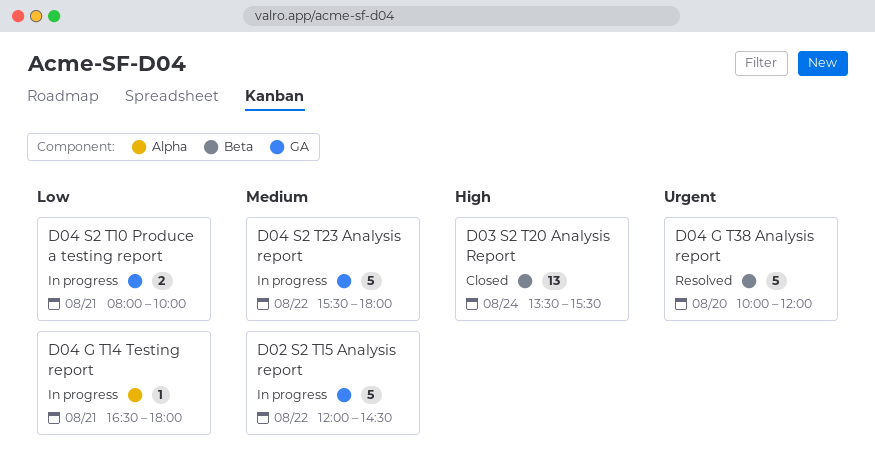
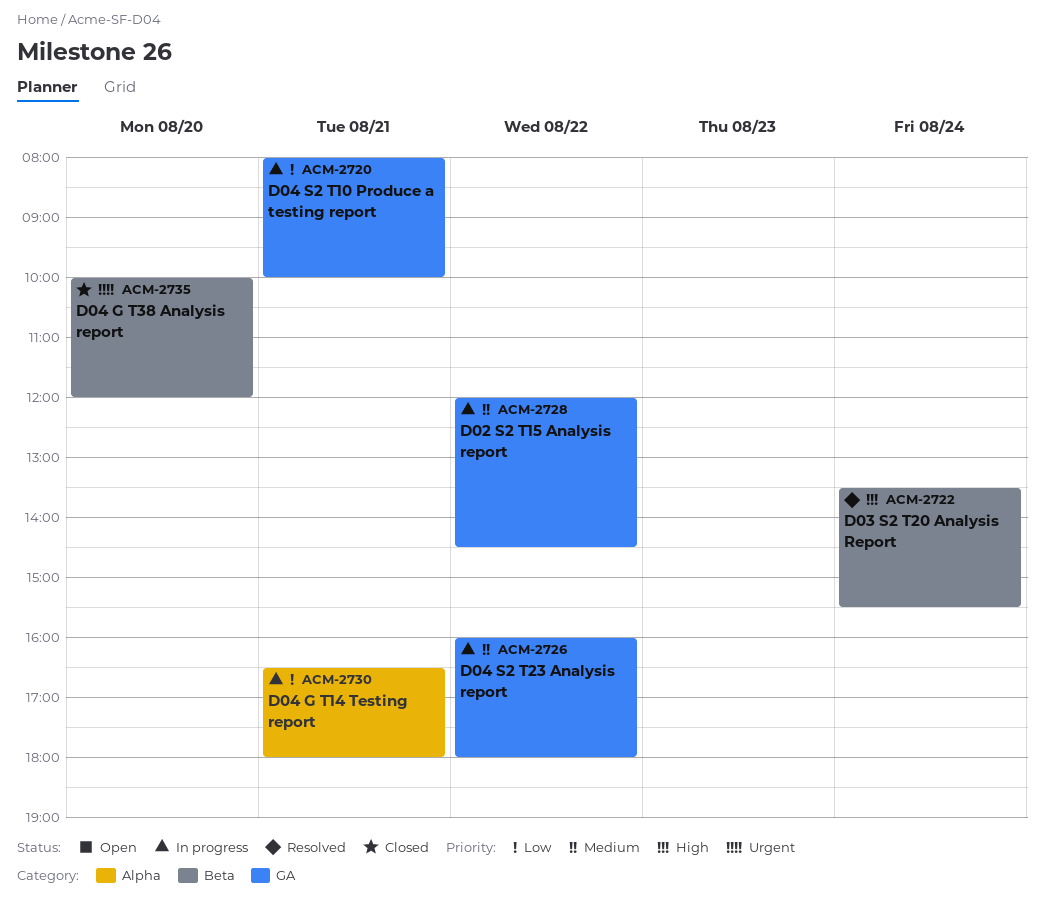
D03 S2 T20 Analysis Report, status: Closed -> Resolved
D04 G T38 Analysis report, status: Resolved -> Closed
D04 S2 T23 Analysis report, begins: 15:30 -> 16:00

